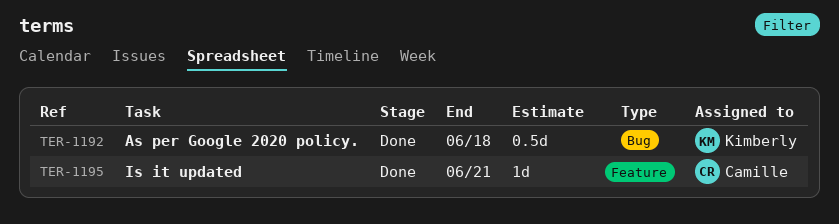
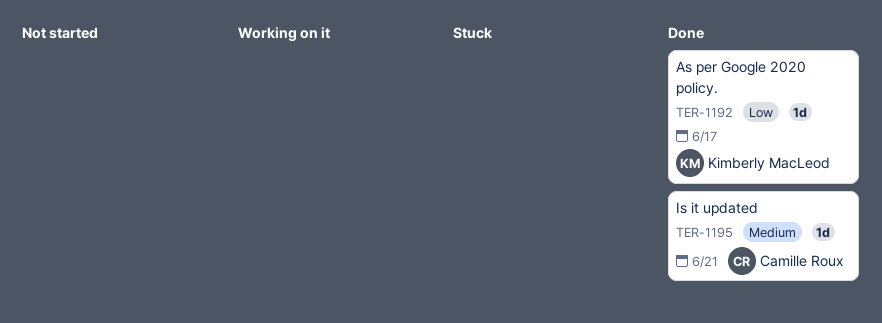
TER-1192, estimate: 0.5d -> 1d
TER-1192, due: Jun 18 -> Jun 17

